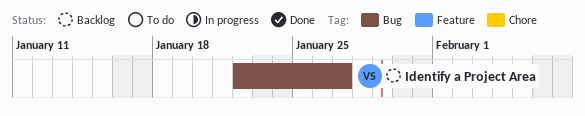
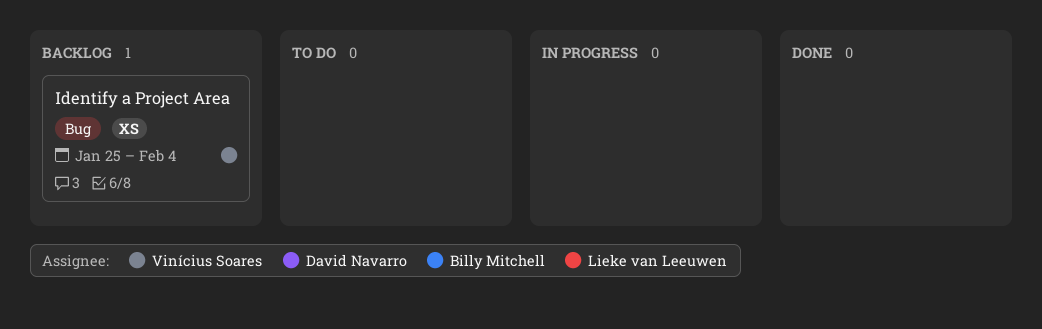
Identify a Project Area, start: Jan 22 -> Jan 25
Identify a Project Area, due: Jan 27 -> Feb 4

